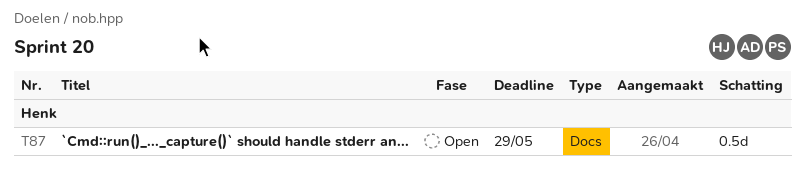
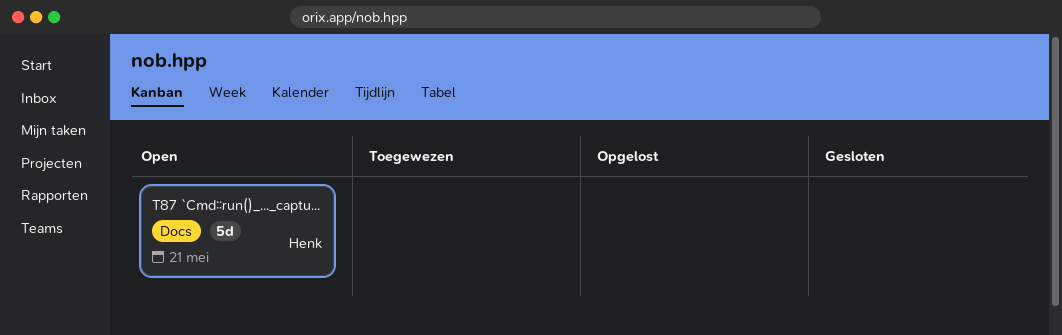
T87, estimate: 0.5d -> 5d
T87, due: May 29 -> May 21

